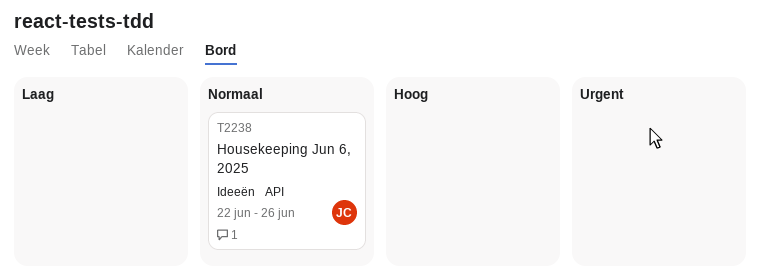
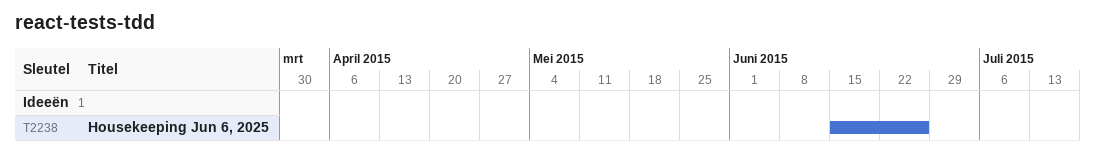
T2238, start: Jun 22 -> Jun 15

